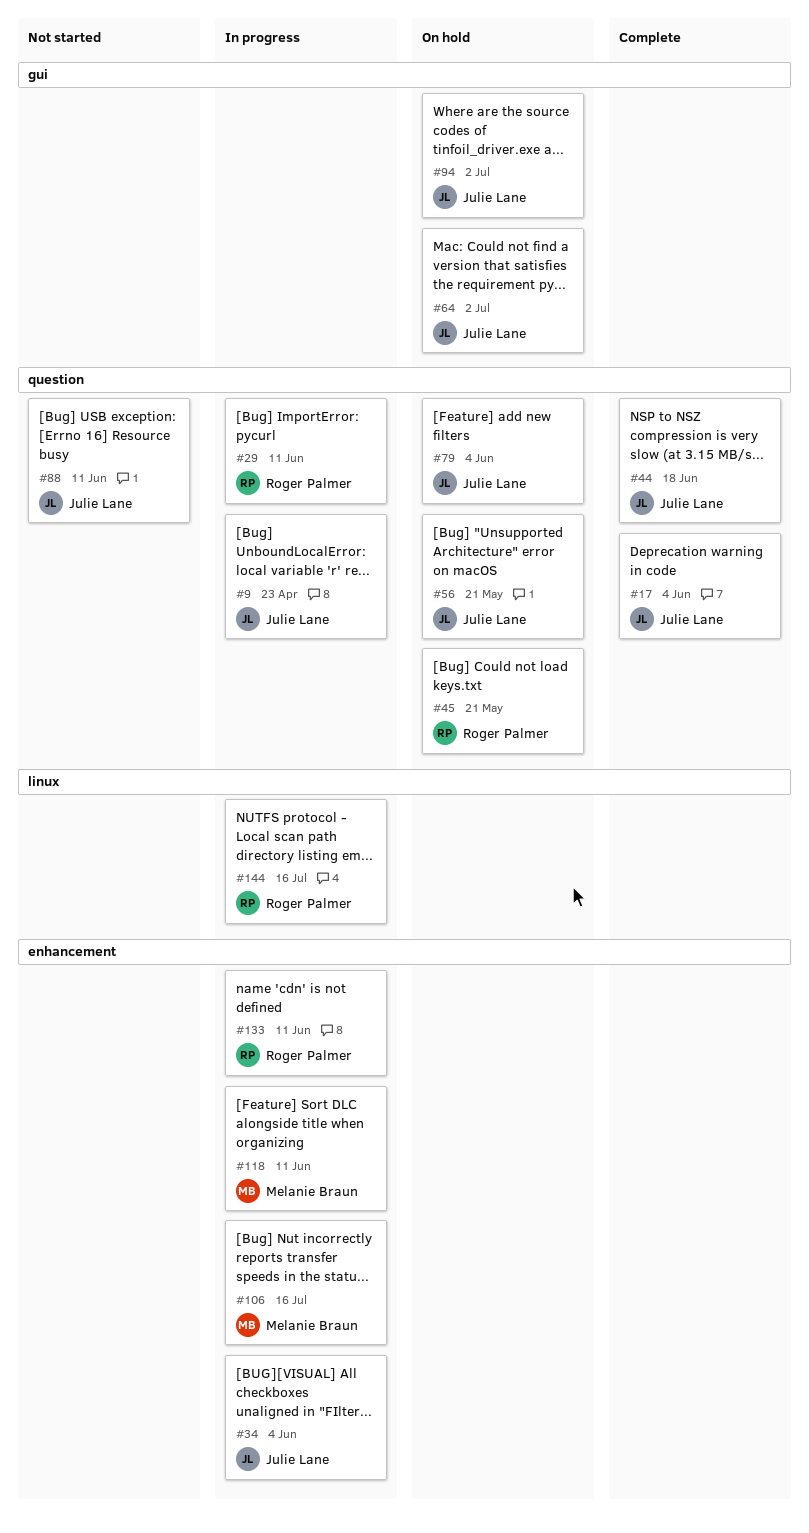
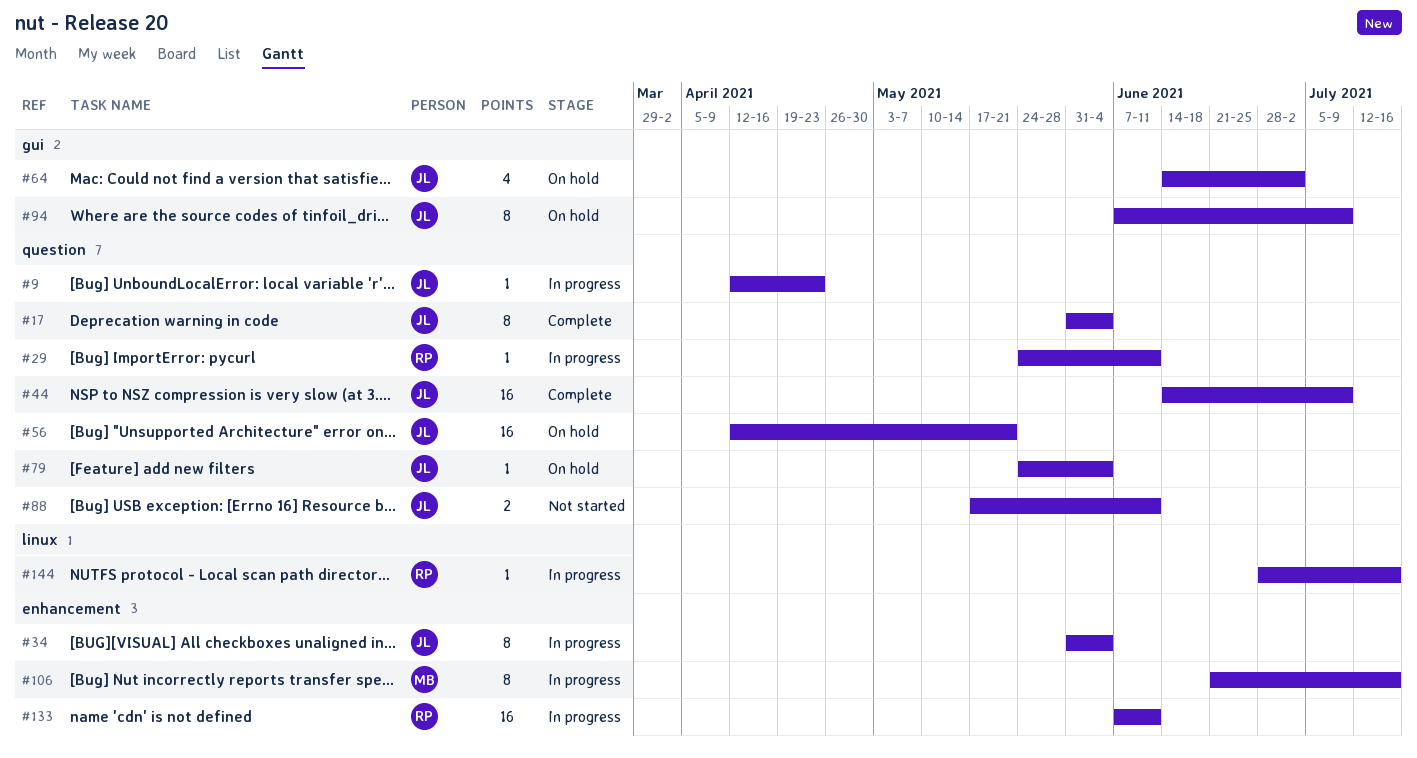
#44, due: Jun 18 -> Jul 9
#45: present -> none
#94, due: Jul 2 -> Jul 9
#118: present -> none

